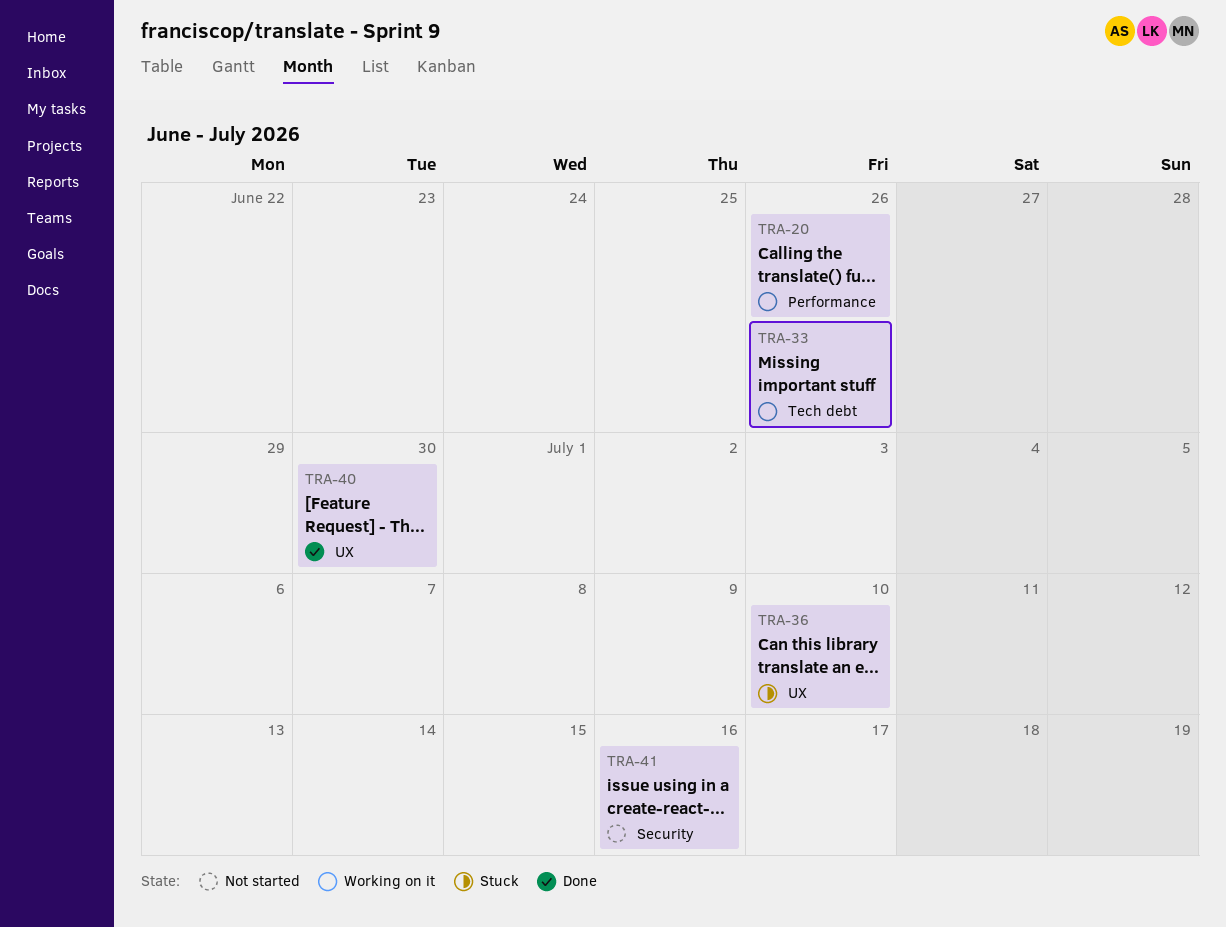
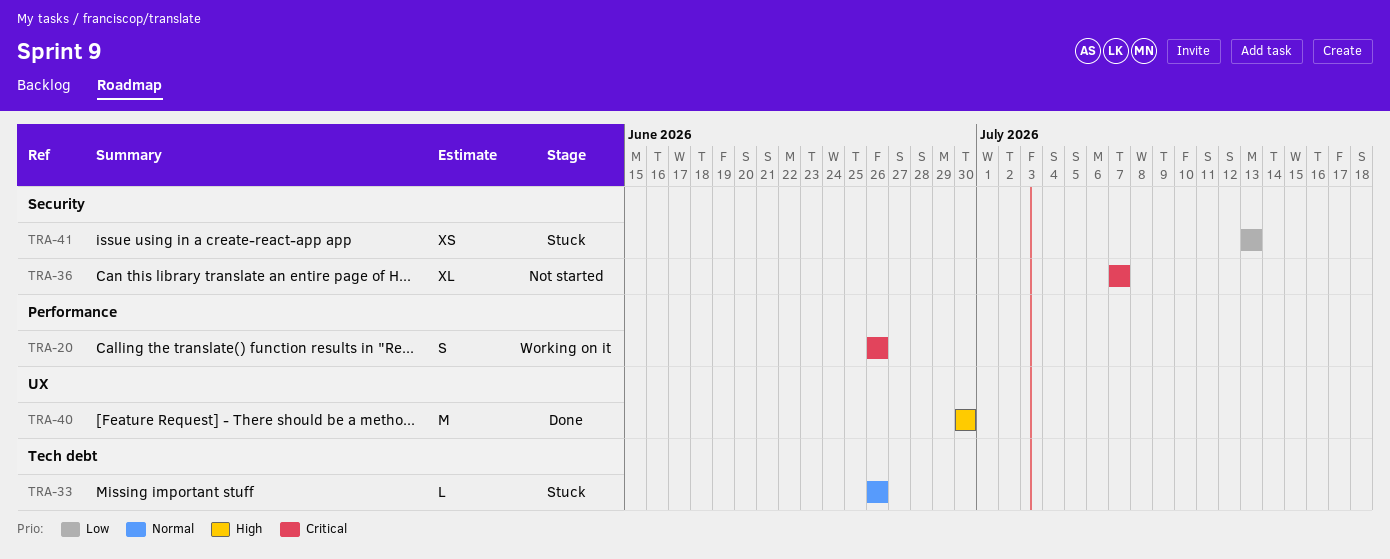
TRA-33, status: Working on it -> Stuck
TRA-36, status: Stuck -> Not started
TRA-36, label: UX -> Security
TRA-36, due: Jul 10 -> Jul 7
TRA-41, status: Not started -> Stuck
TRA-41, due: Jul 16 -> Jul 13

